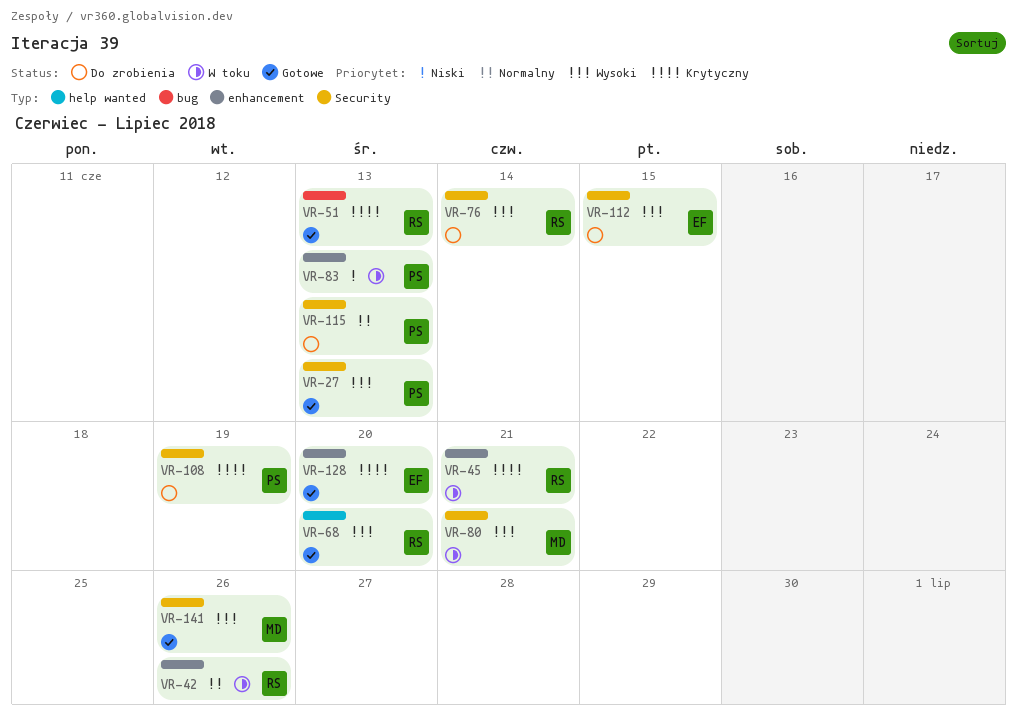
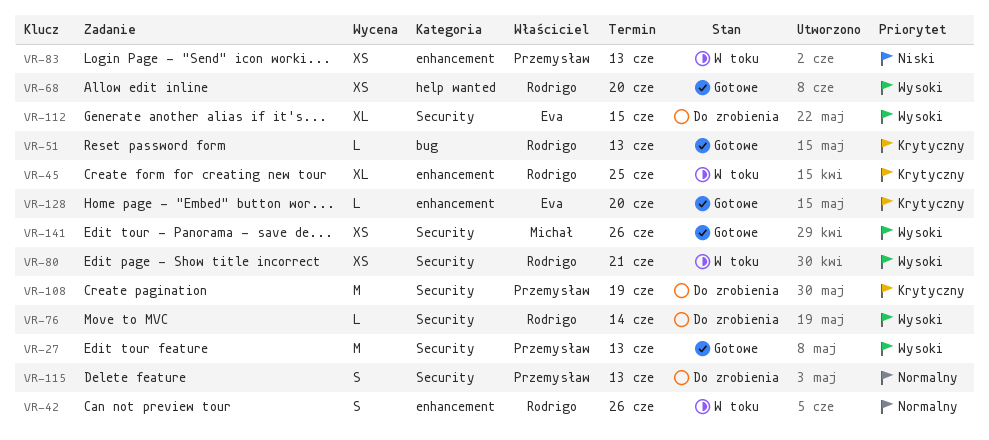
VR-45, due: Jun 21 -> Jun 25
VR-80, owner: Michał -> Rodrigo

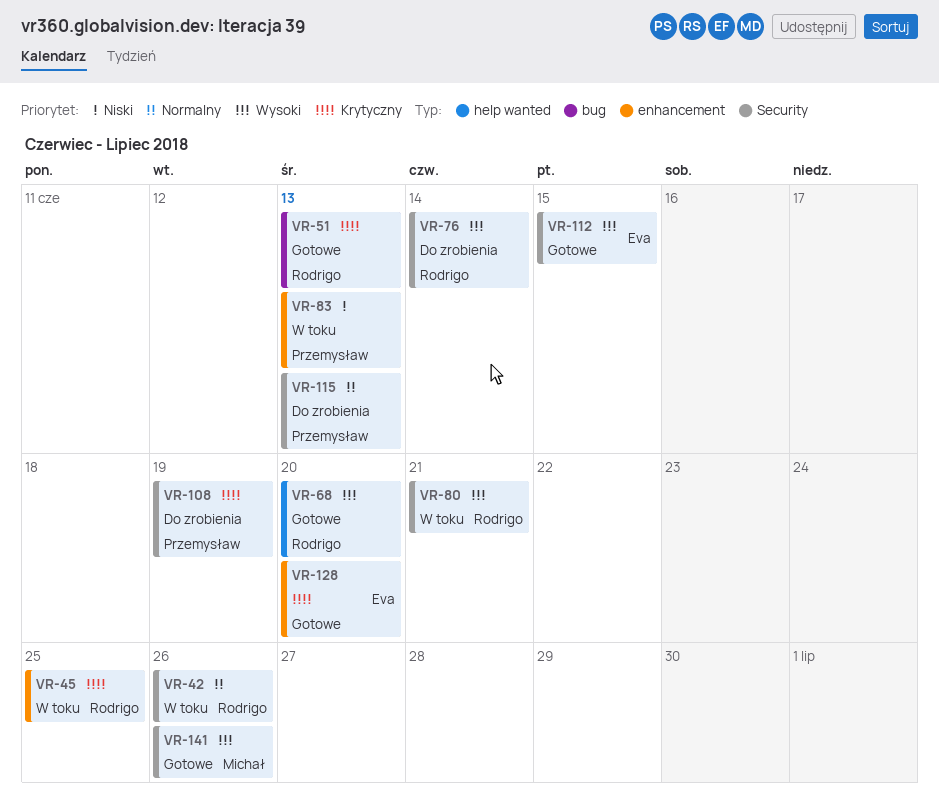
VR-27: present -> none
VR-42, label: enhancement -> Security
VR-112, status: Do zrobienia -> Gotowe

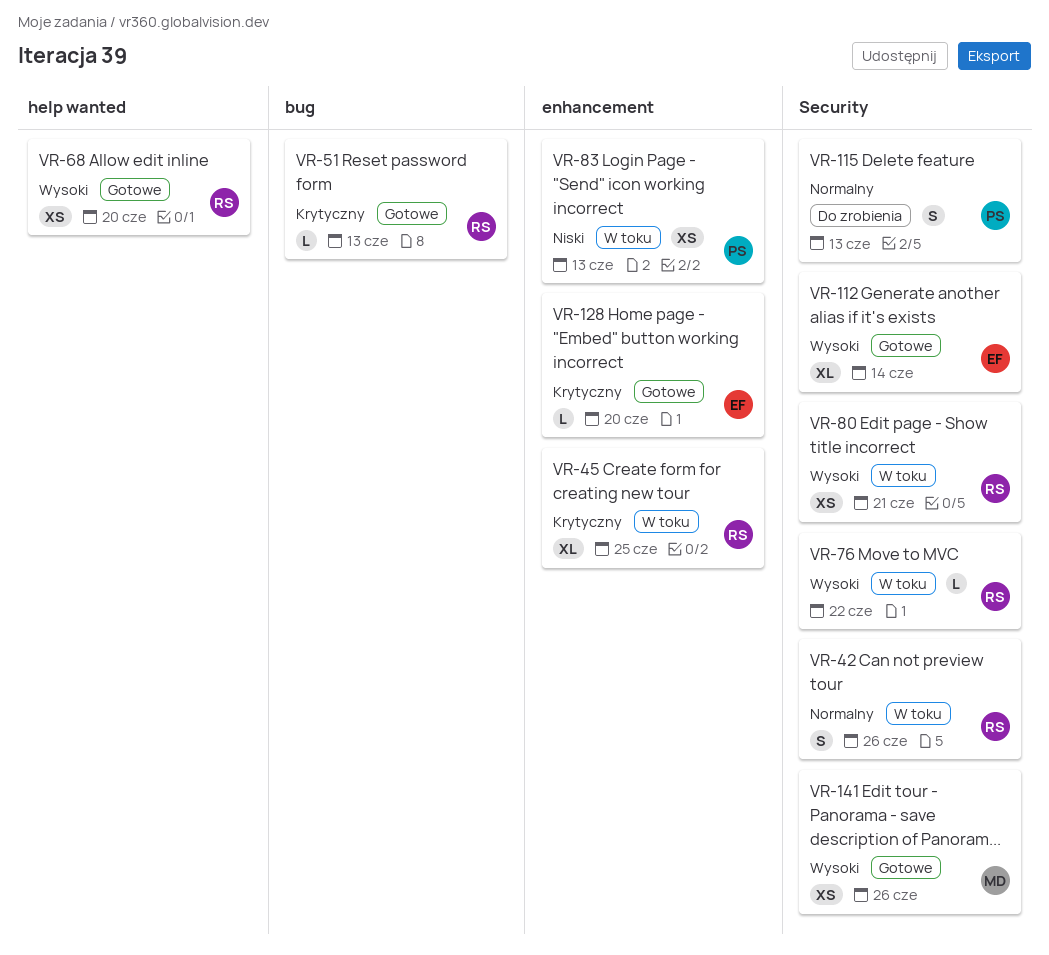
VR-76, status: Do zrobienia -> W toku
VR-76, due: Jun 14 -> Jun 22
VR-108: present -> none
VR-112, due: Jun 15 -> Jun 14

